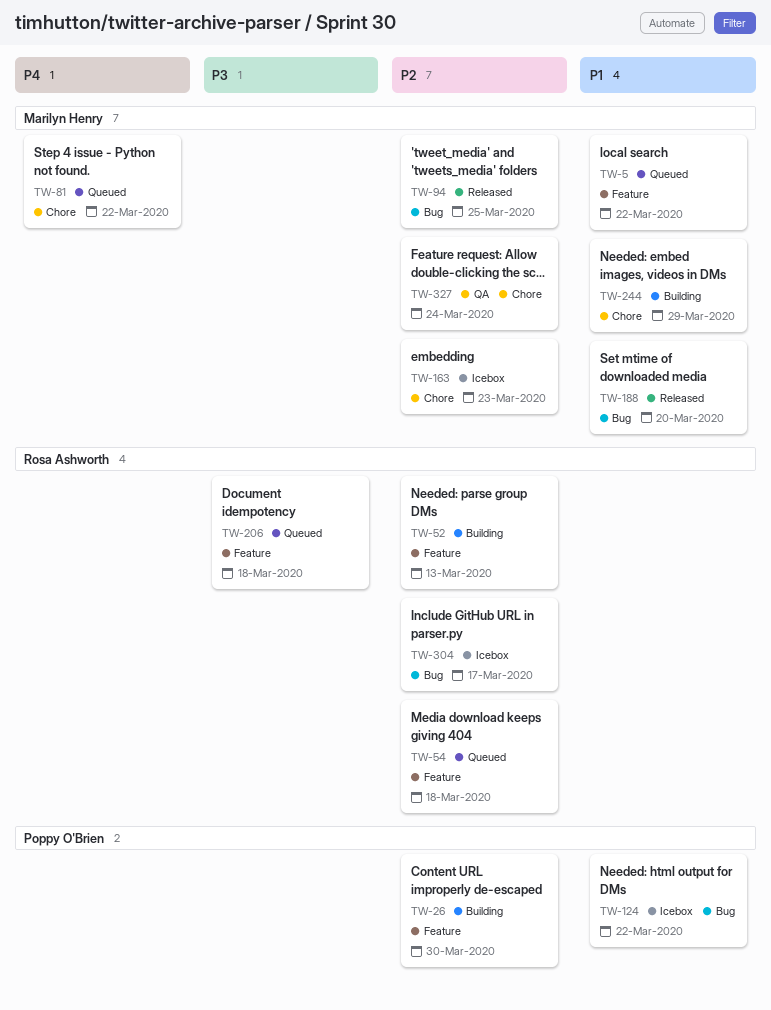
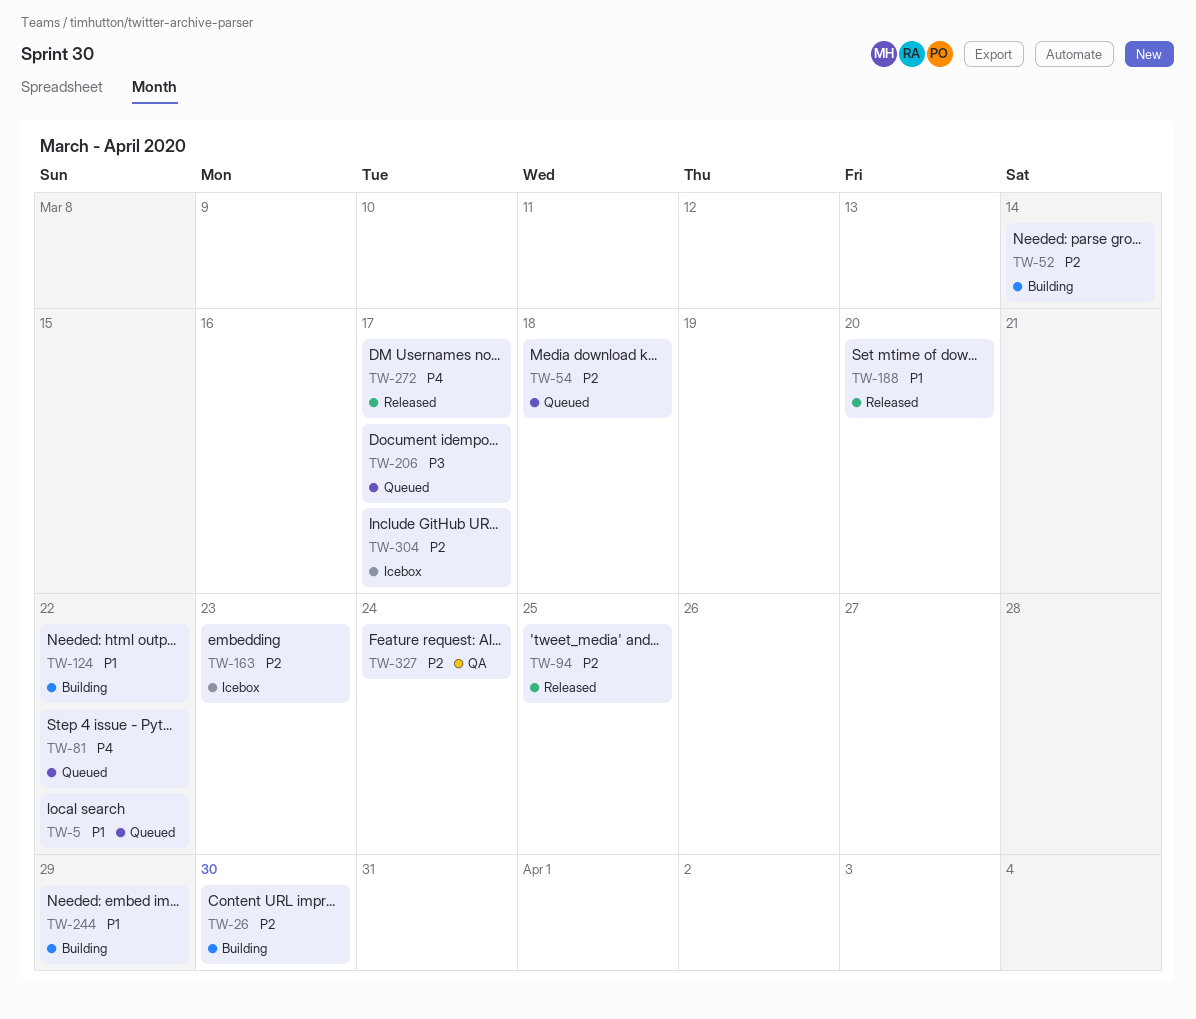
TW-52, due: Mar 13 -> Mar 14
TW-124, status: Icebox -> Building
TW-206, due: Mar 18 -> Mar 17
TW-272: none -> present

